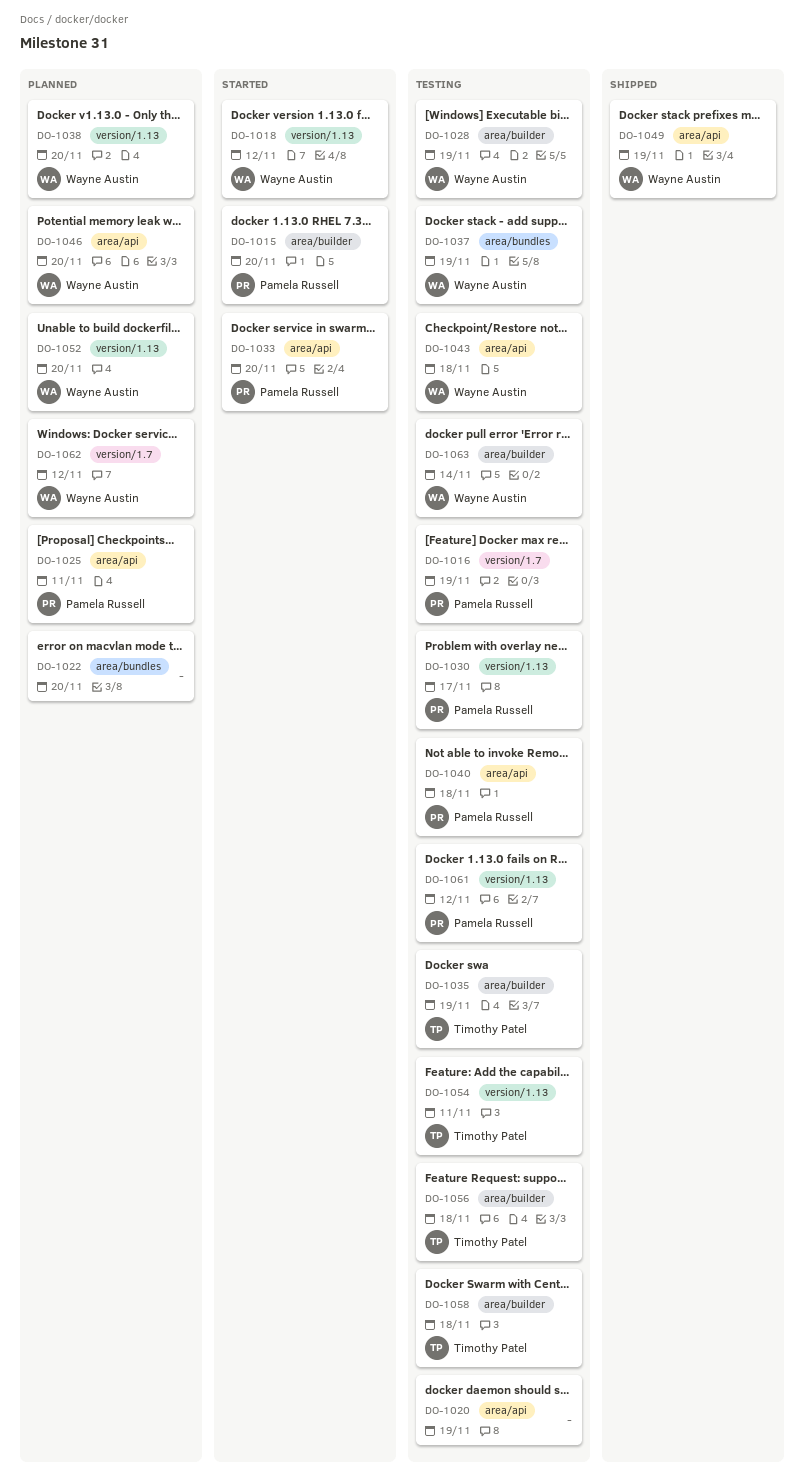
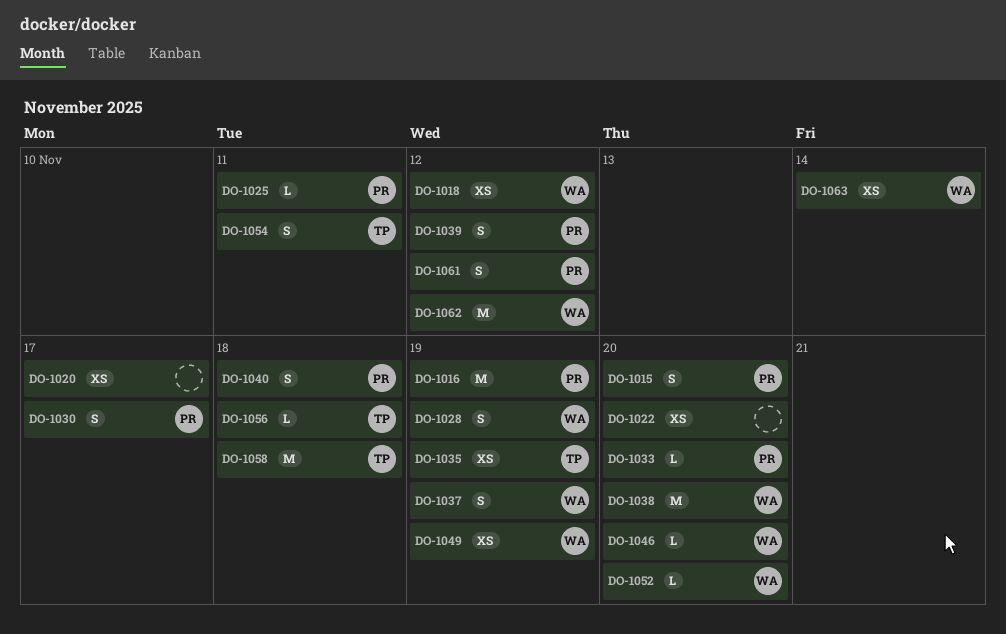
DO-1020, due: Nov 19 -> Nov 17
DO-1039: none -> present
DO-1043: present -> none

